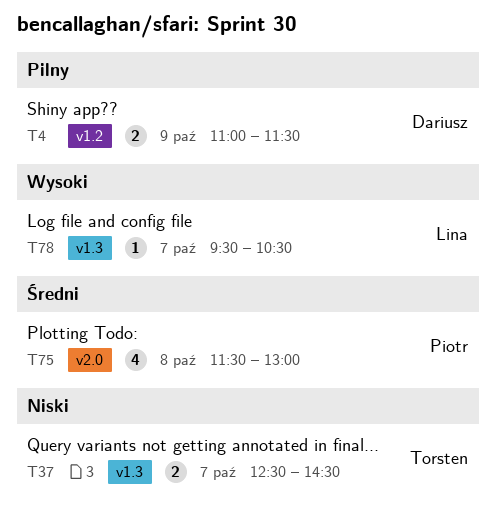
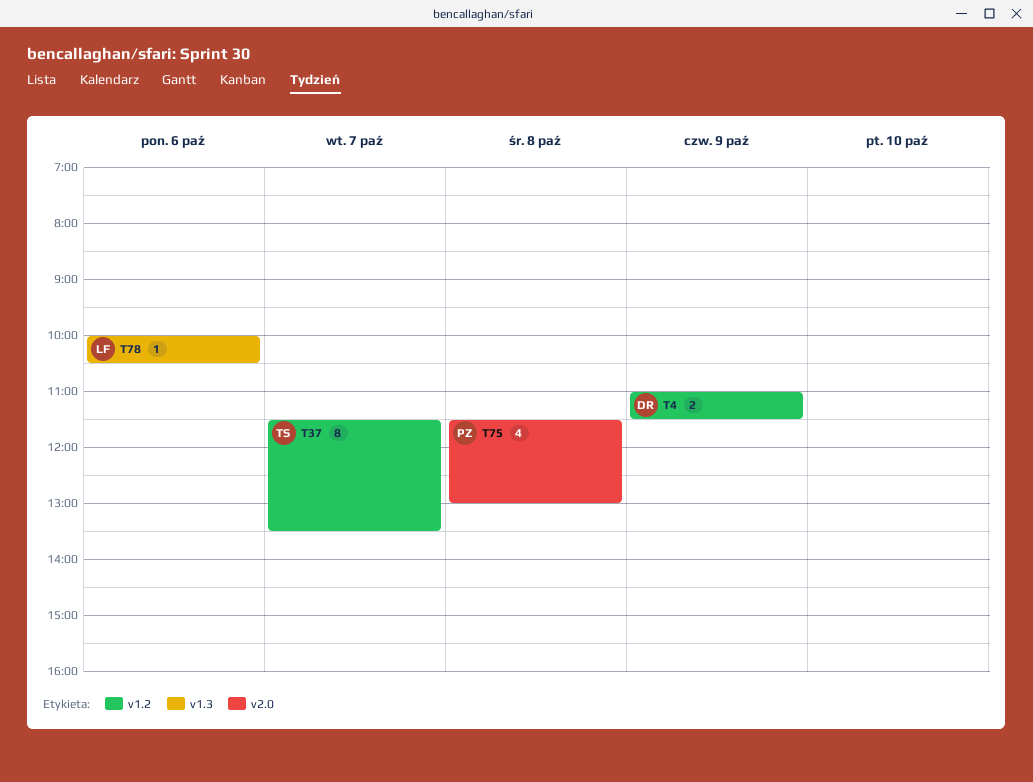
T37, label: v1.3 -> v1.2
T37, estimate: 2 -> 8
T37, begins: 12:30 -> 11:30
T37, ends: 14:30 -> 13:30
T78, day: Oct 7 -> Oct 6
T78, begins: 09:30 -> 10:00

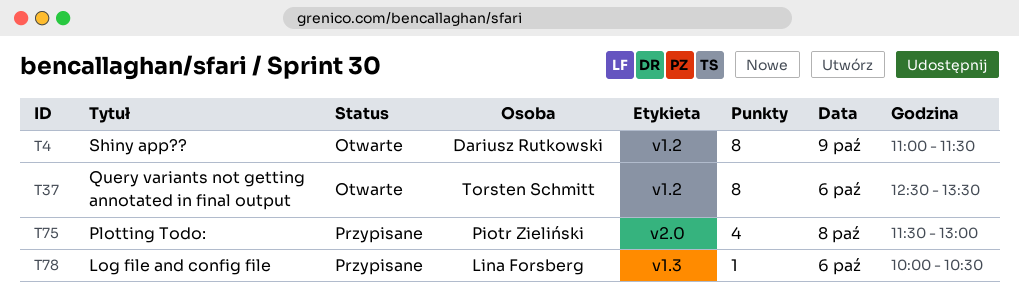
T4, estimate: 2 -> 8
T37, day: Oct 7 -> Oct 6
T37, begins: 11:30 -> 12:30

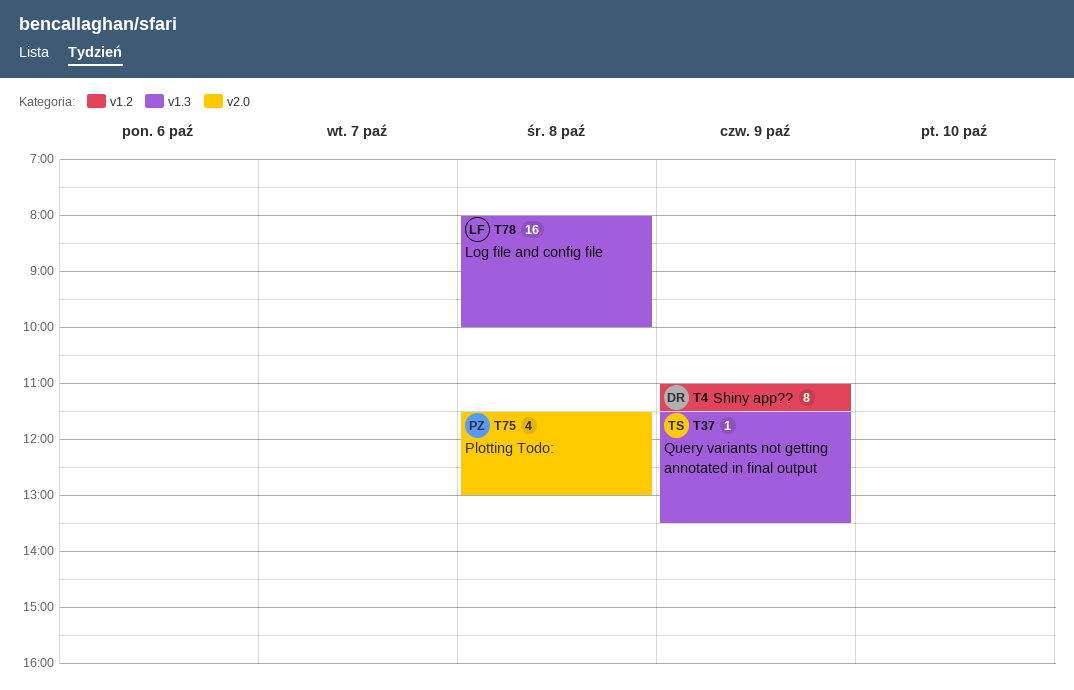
T37, label: v1.2 -> v1.3
T37, estimate: 8 -> 1
T37, day: Oct 6 -> Oct 9
T37, begins: 12:30 -> 11:30
T78, estimate: 1 -> 16
T78, day: Oct 6 -> Oct 8
T78, begins: 10:00 -> 08:00
T78, ends: 10:30 -> 10:00

